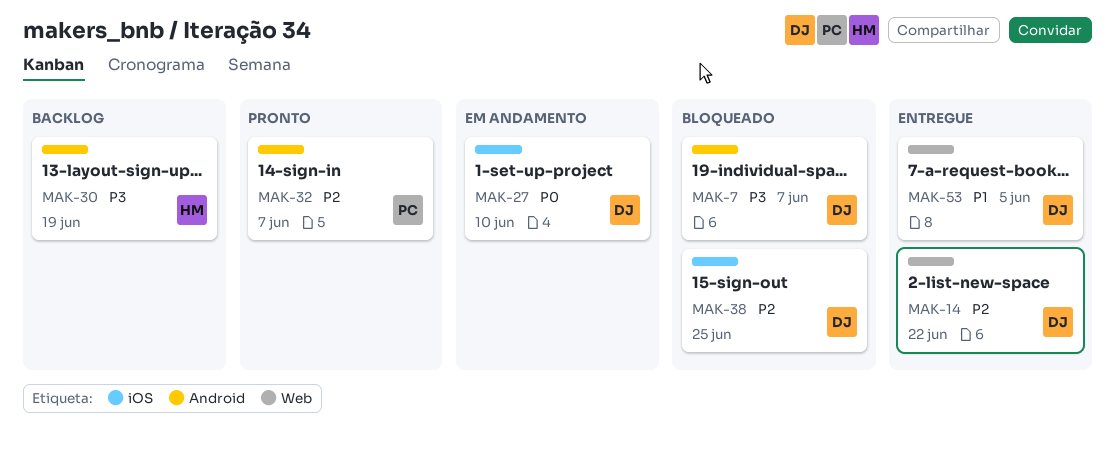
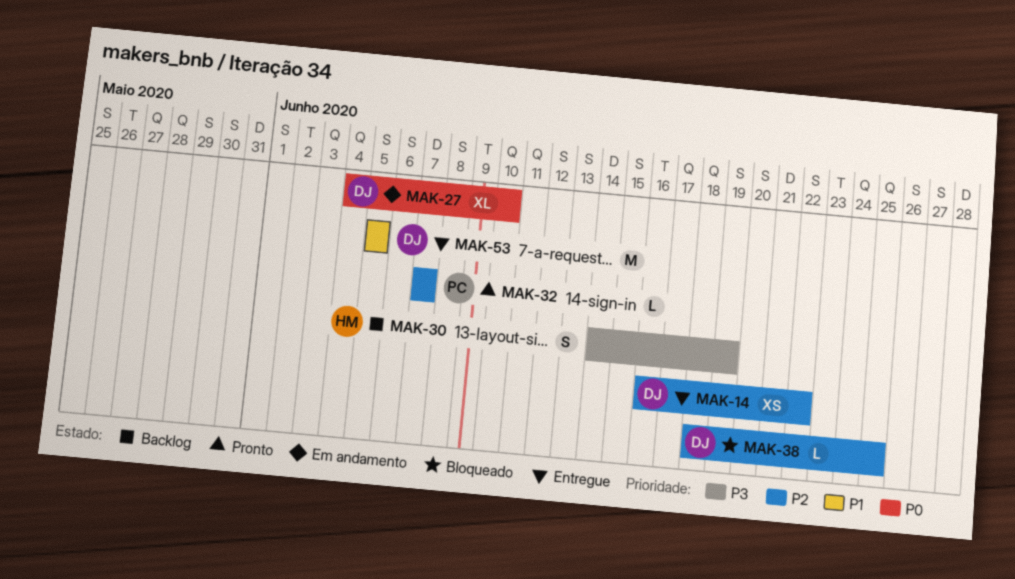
MAK-7: present -> none

